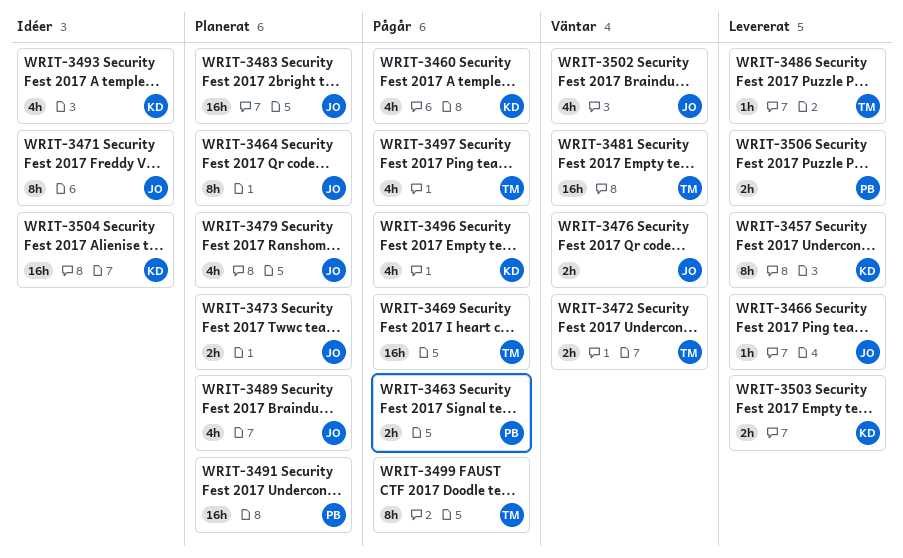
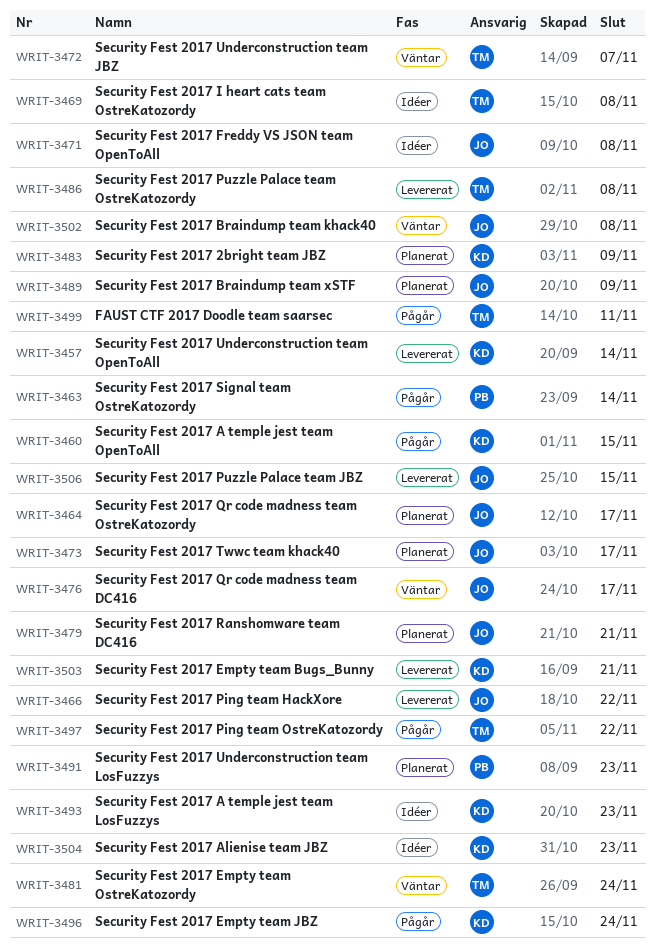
WRIT-3469, status: Pågår -> Idéer
WRIT-3483, owner: JO -> KD
WRIT-3506, owner: PB -> JO

